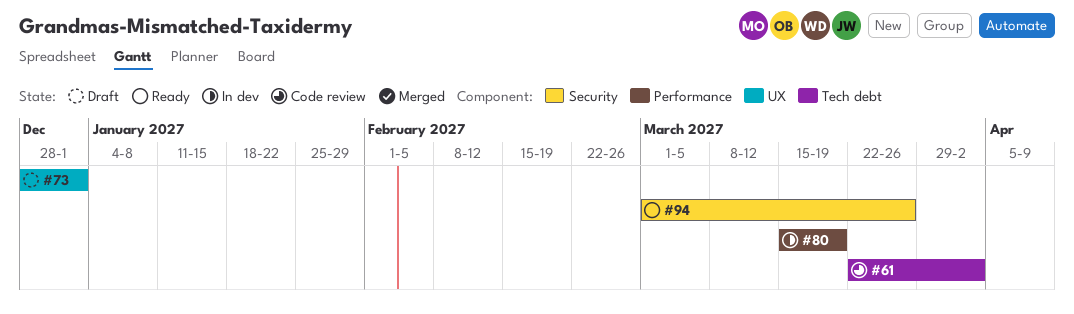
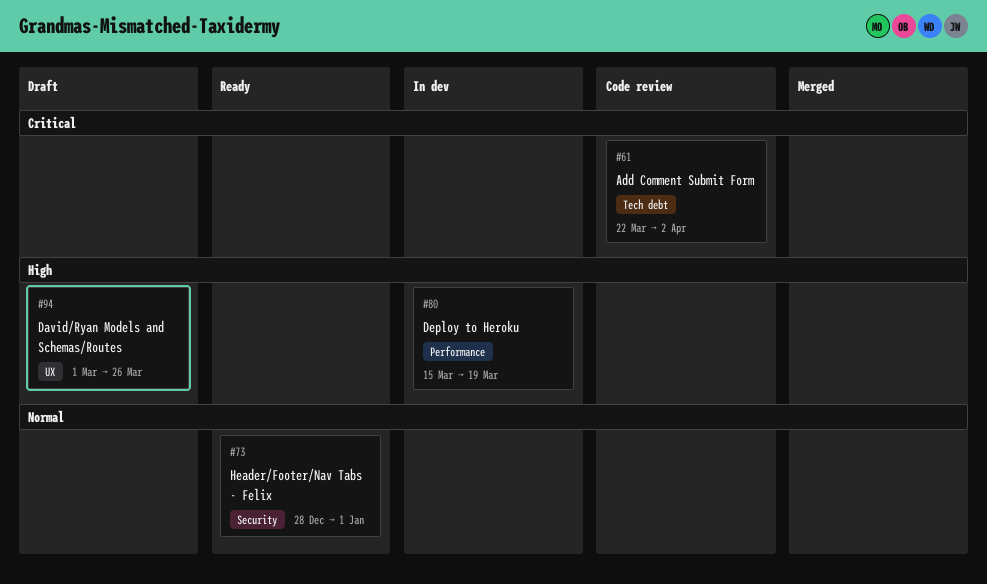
#73, status: Draft -> Ready
#73, label: UX -> Security
#94, status: Ready -> Draft
#94, label: Security -> UX

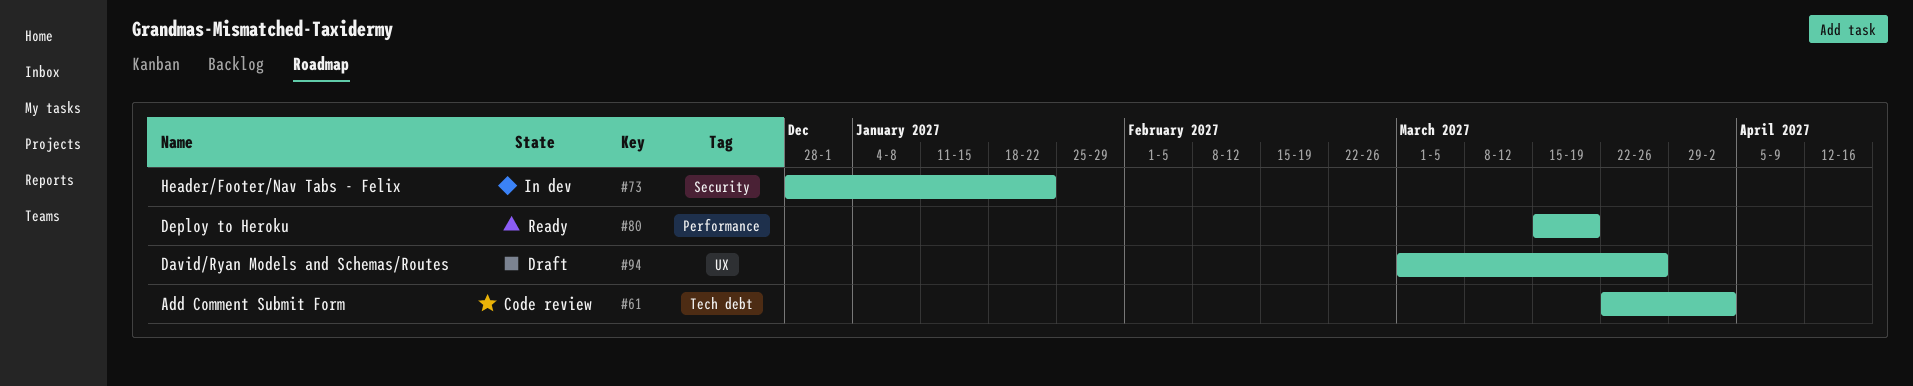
#73, status: Ready -> In dev
#73, due: Jan 1 -> Jan 22
#80, status: In dev -> Ready

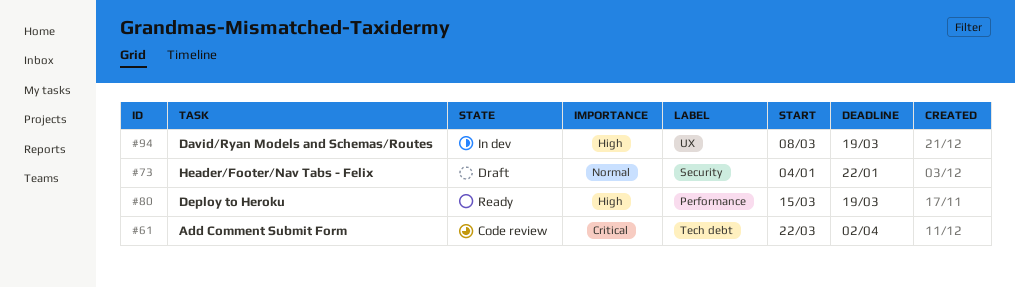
#73, status: In dev -> Draft
#73, start: Dec 28 -> Jan 4
#94, status: Draft -> In dev
#94, start: Mar 1 -> Mar 8
#94, due: Mar 26 -> Mar 19

